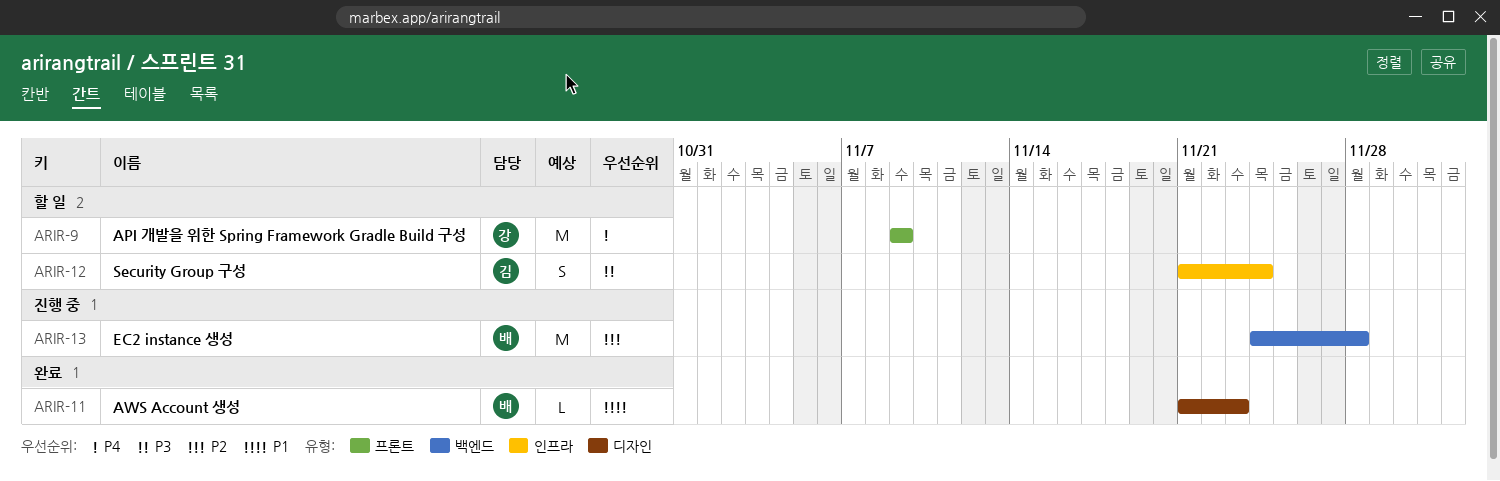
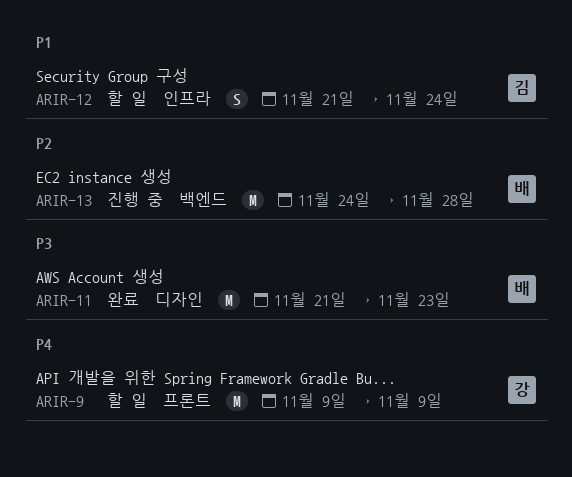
ARIR-11, priority: P1 -> P3
ARIR-11, estimate: L -> M
ARIR-12, priority: P3 -> P1

